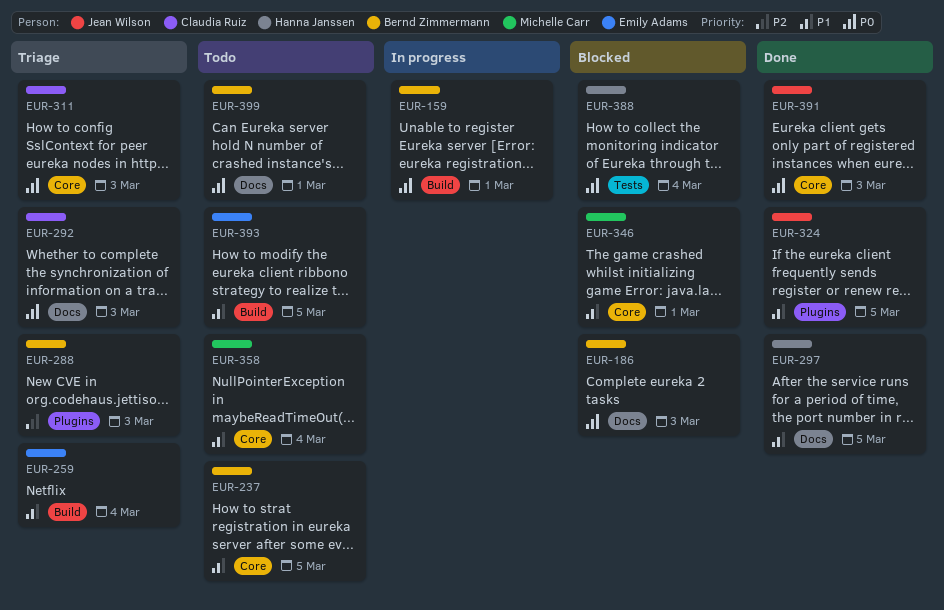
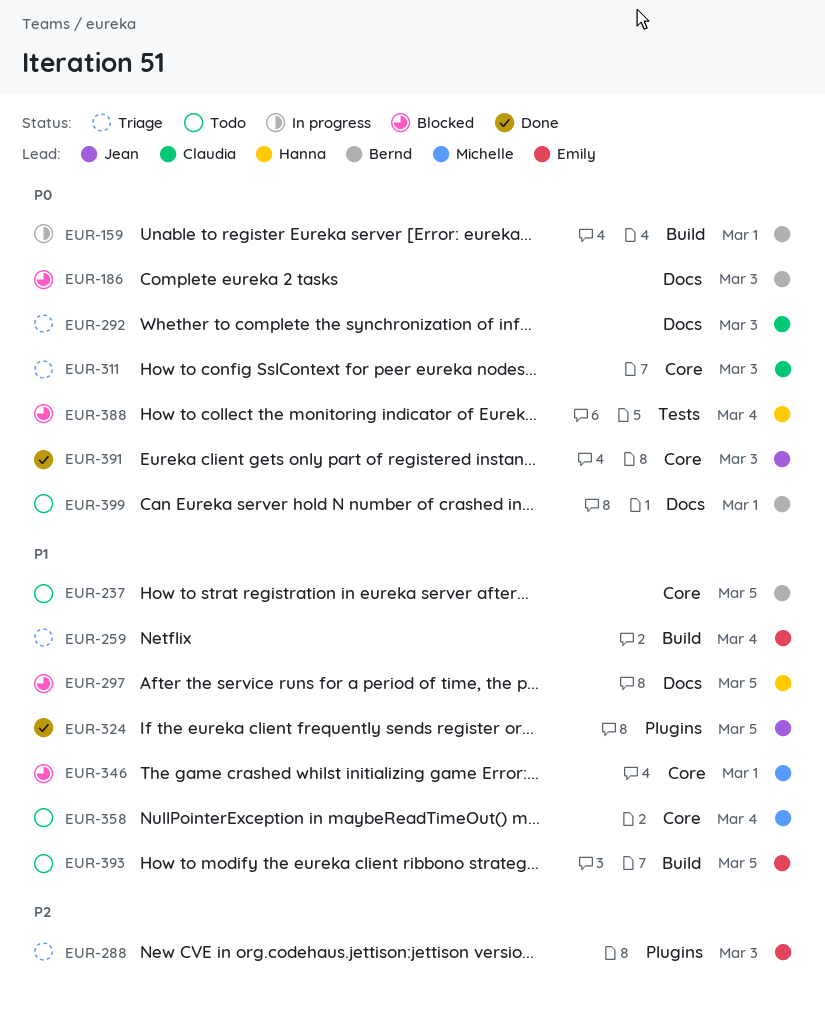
EUR-288, owner: Bernd Zimmermann -> Emily Adams
EUR-297, status: Done -> Blocked

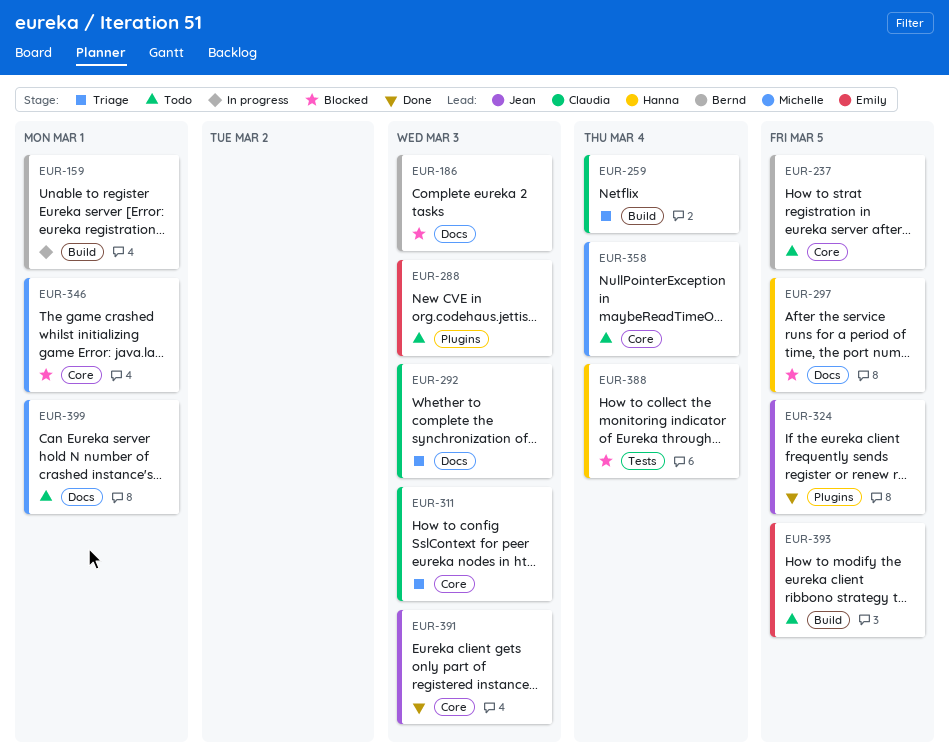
EUR-259, owner: Emily -> Claudia
EUR-288, status: Triage -> Todo
EUR-399, owner: Bernd -> Michelle

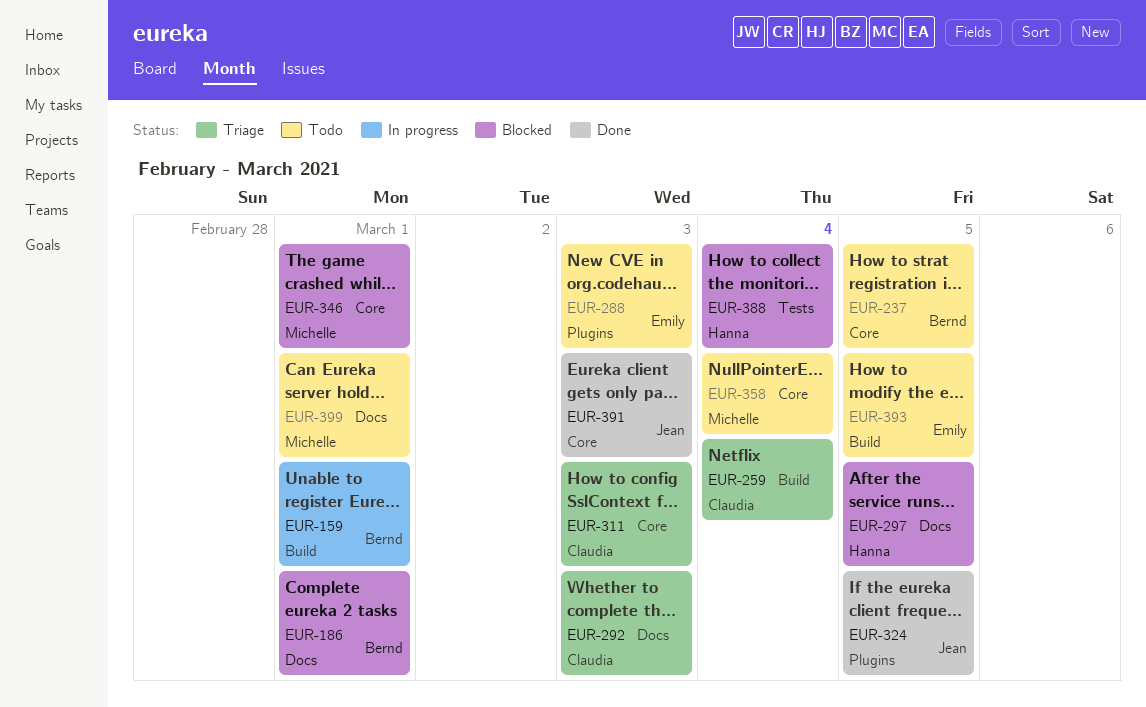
EUR-186, due: Mar 3 -> Mar 1

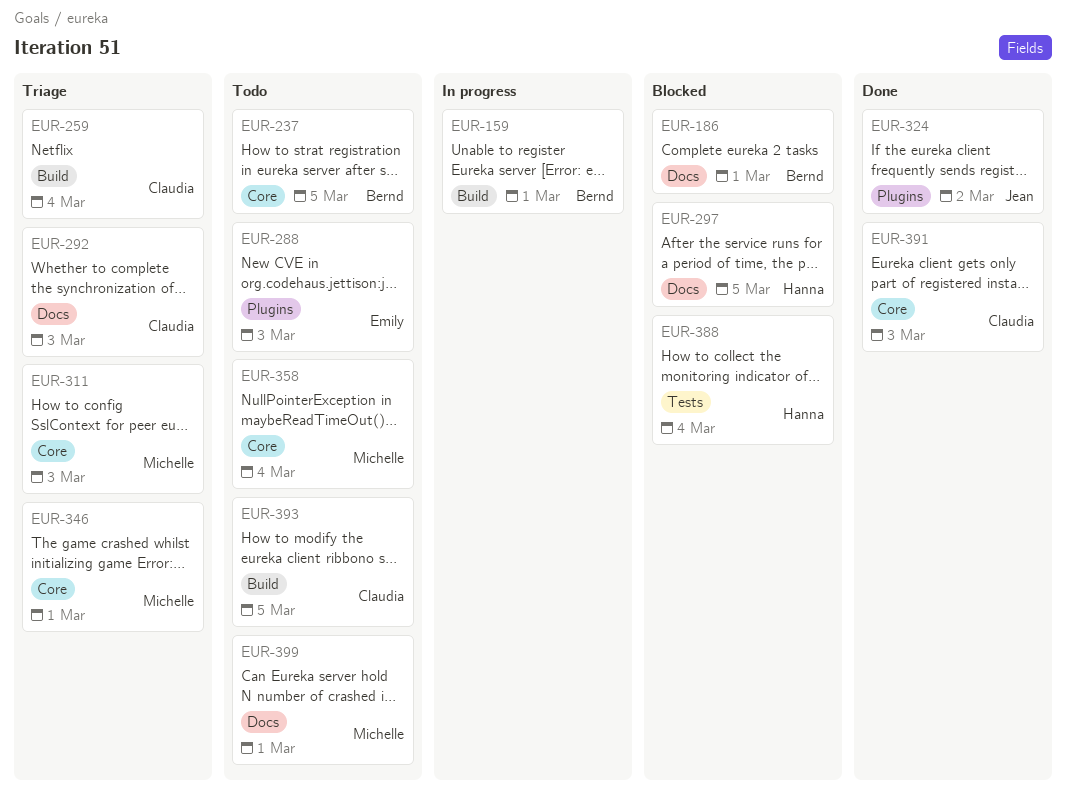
EUR-311, owner: Claudia -> Michelle
EUR-324, due: Mar 5 -> Mar 2
EUR-346, status: Blocked -> Triage
EUR-391, owner: Jean -> Claudia
EUR-393, owner: Emily -> Claudia

